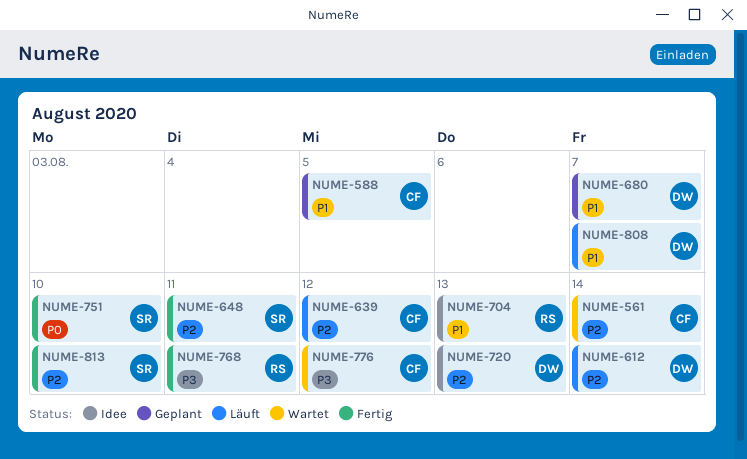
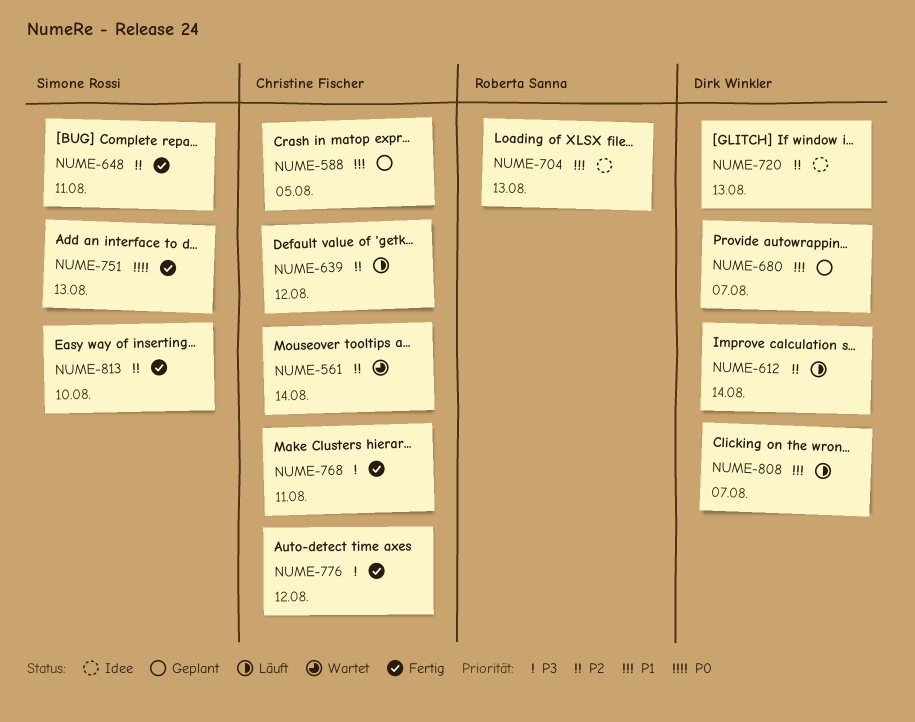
NUME-751, due: Aug 10 -> Aug 13
NUME-768, owner: Roberta Sanna -> Christine Fischer
NUME-776, status: Wartet -> Fertig

